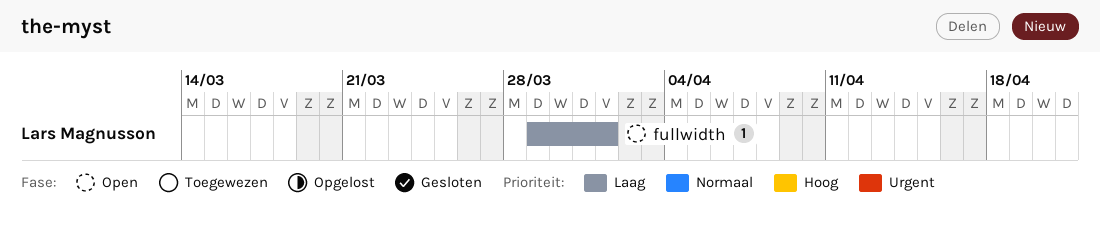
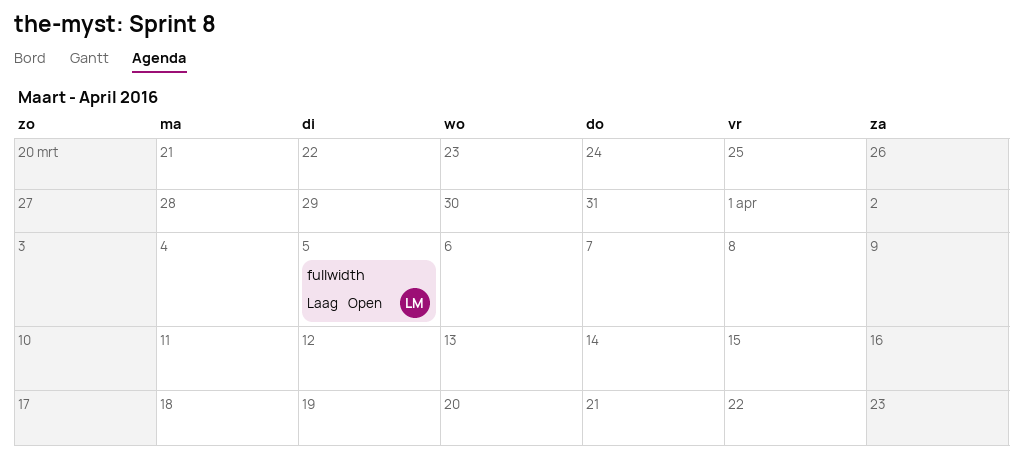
fullwidth, due: Apr 1 -> Apr 5

